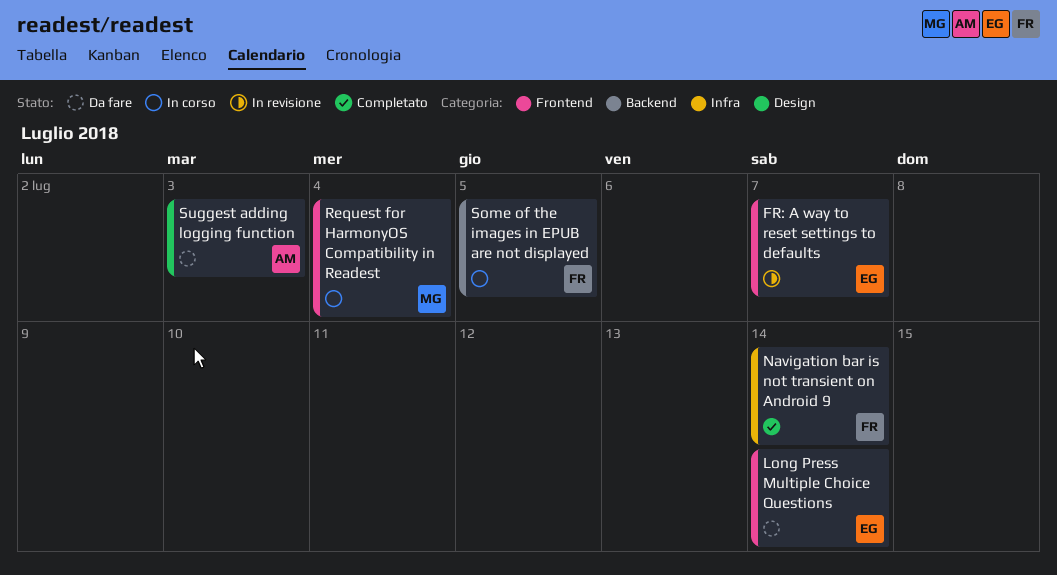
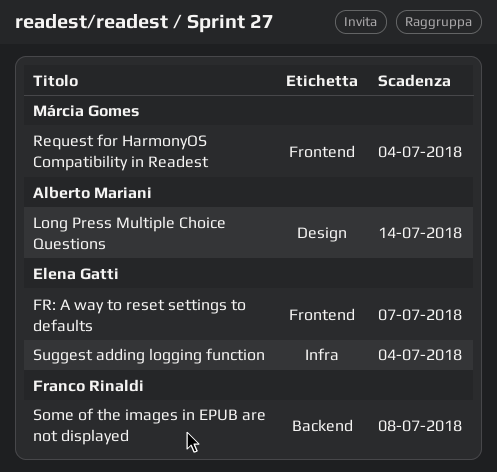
Long Press Multiple Choice Questions, owner: Elena Gatti -> Alberto Mariani
Long Press Multiple Choice Questions, label: Frontend -> Design
Navigation bar is not transient on Android 9: present -> none
Some of the images in EPUB are not displayed, due: Jul 5 -> Jul 8
Suggest adding logging function, owner: Alberto Mariani -> Elena Gatti
Suggest adding logging function, label: Design -> Infra
Suggest adding logging function, due: Jul 3 -> Jul 4

